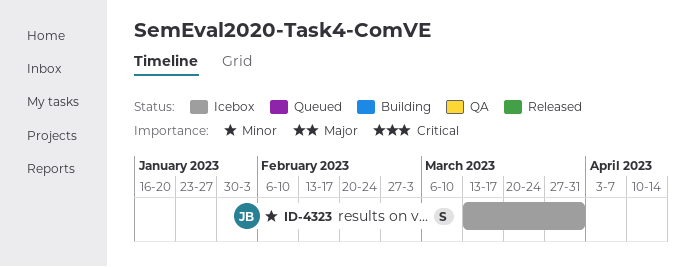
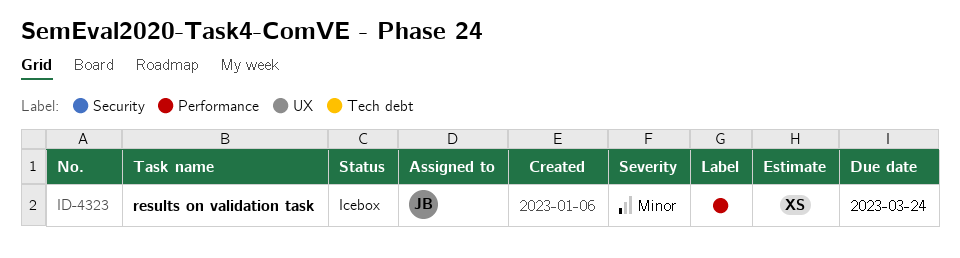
ID-4323, estimate: S -> XS
ID-4323, due: Mar 31 -> Mar 24

